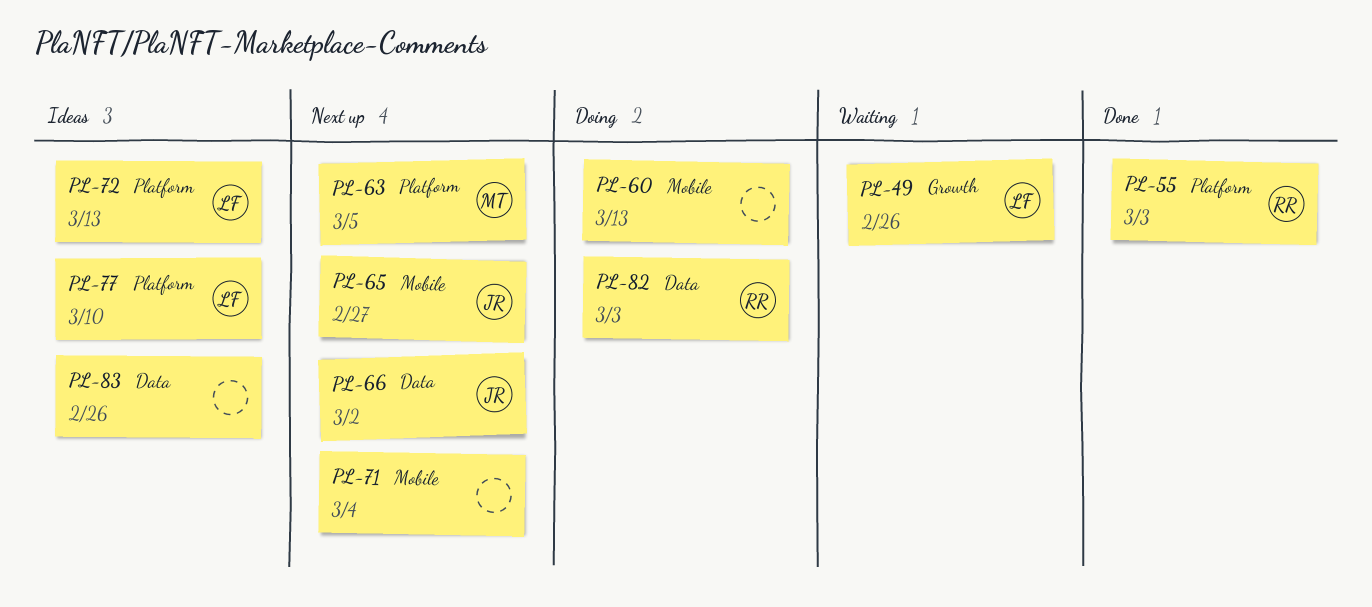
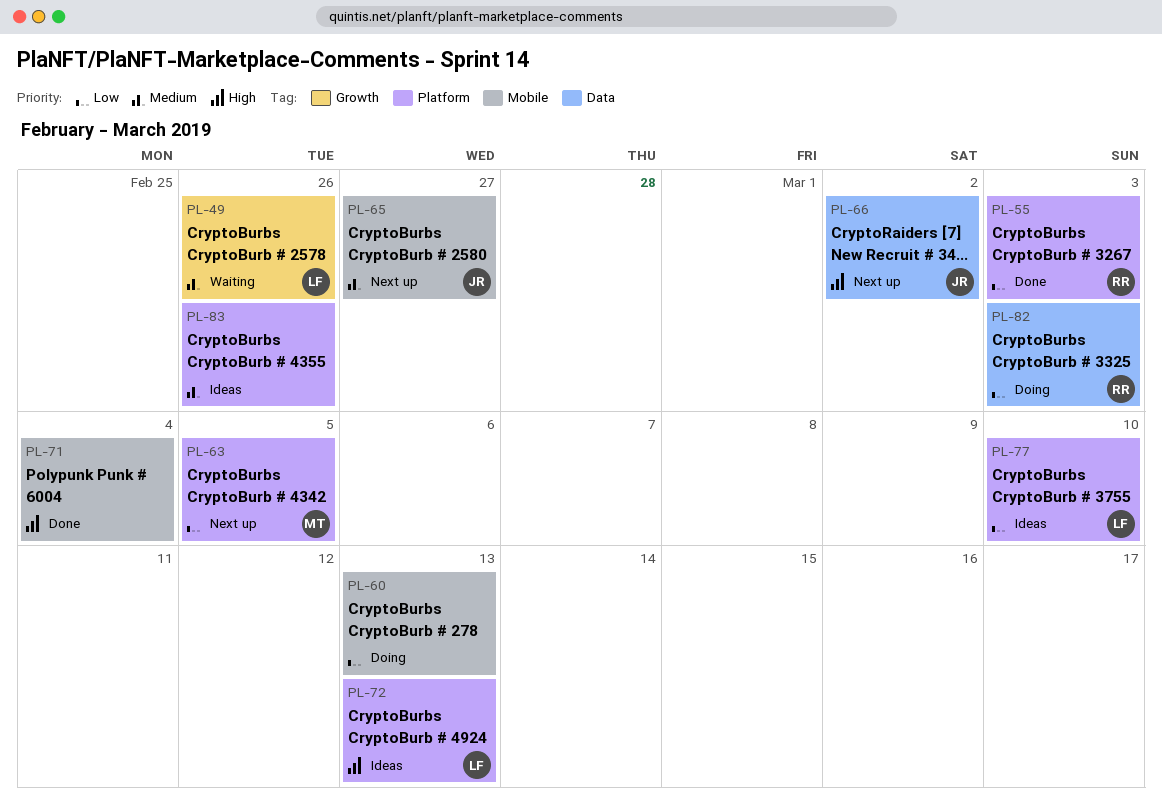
PL-71, status: Next up -> Done
PL-83, label: Data -> Platform

